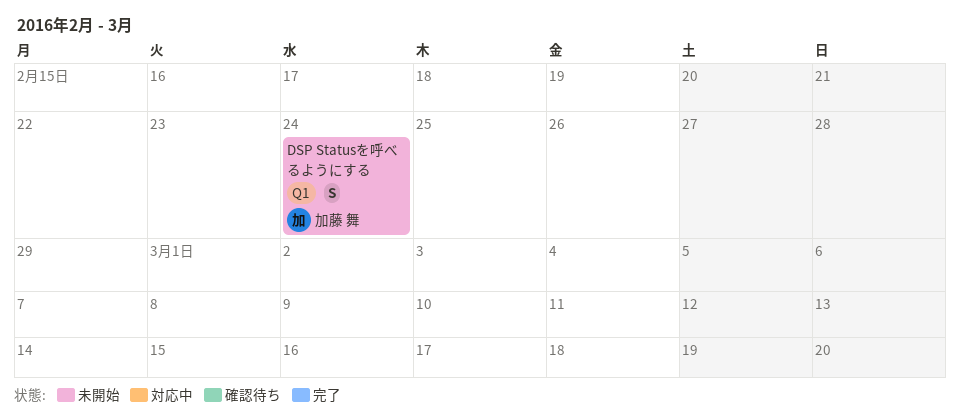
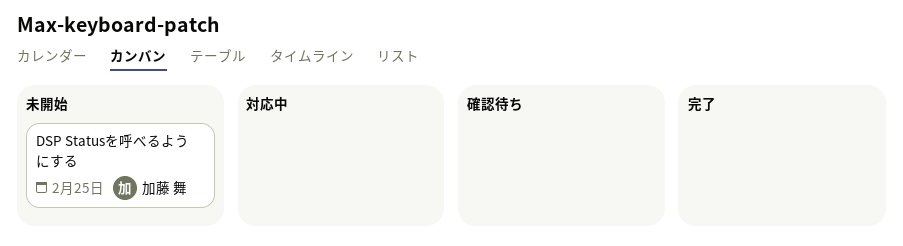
DSP Statusを呼べるようにする, due: Feb 24 -> Feb 25

